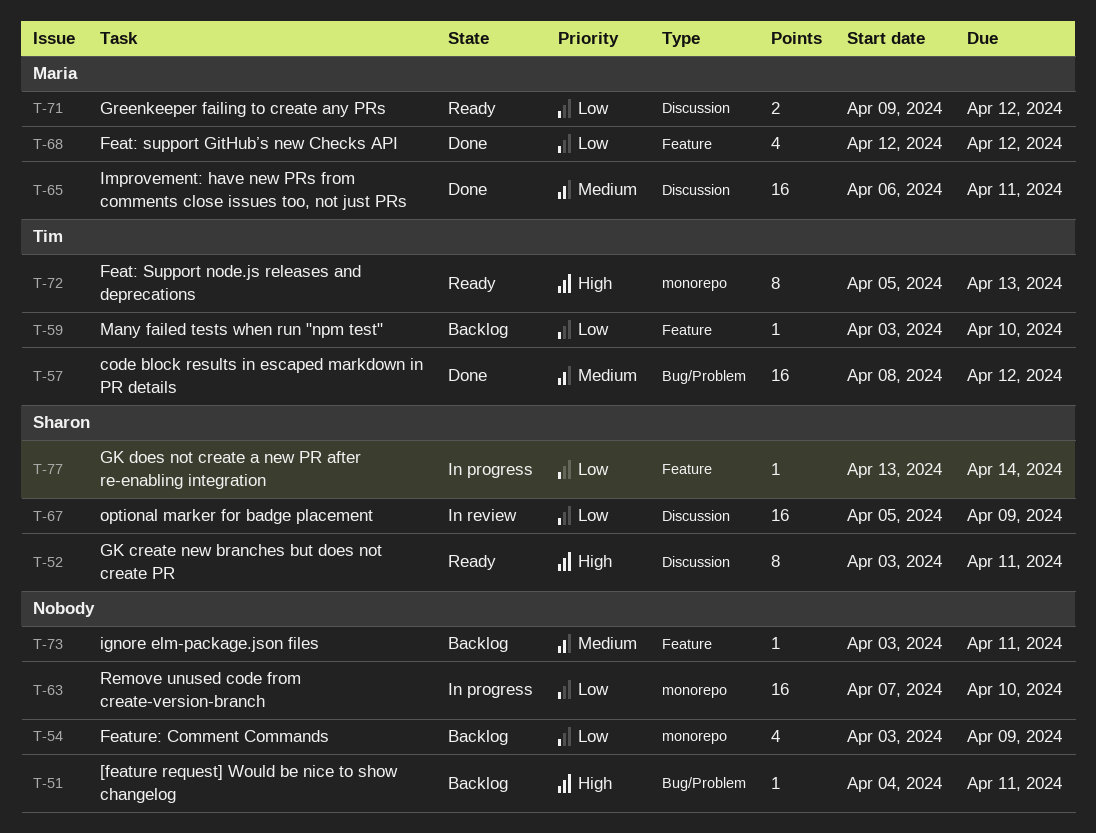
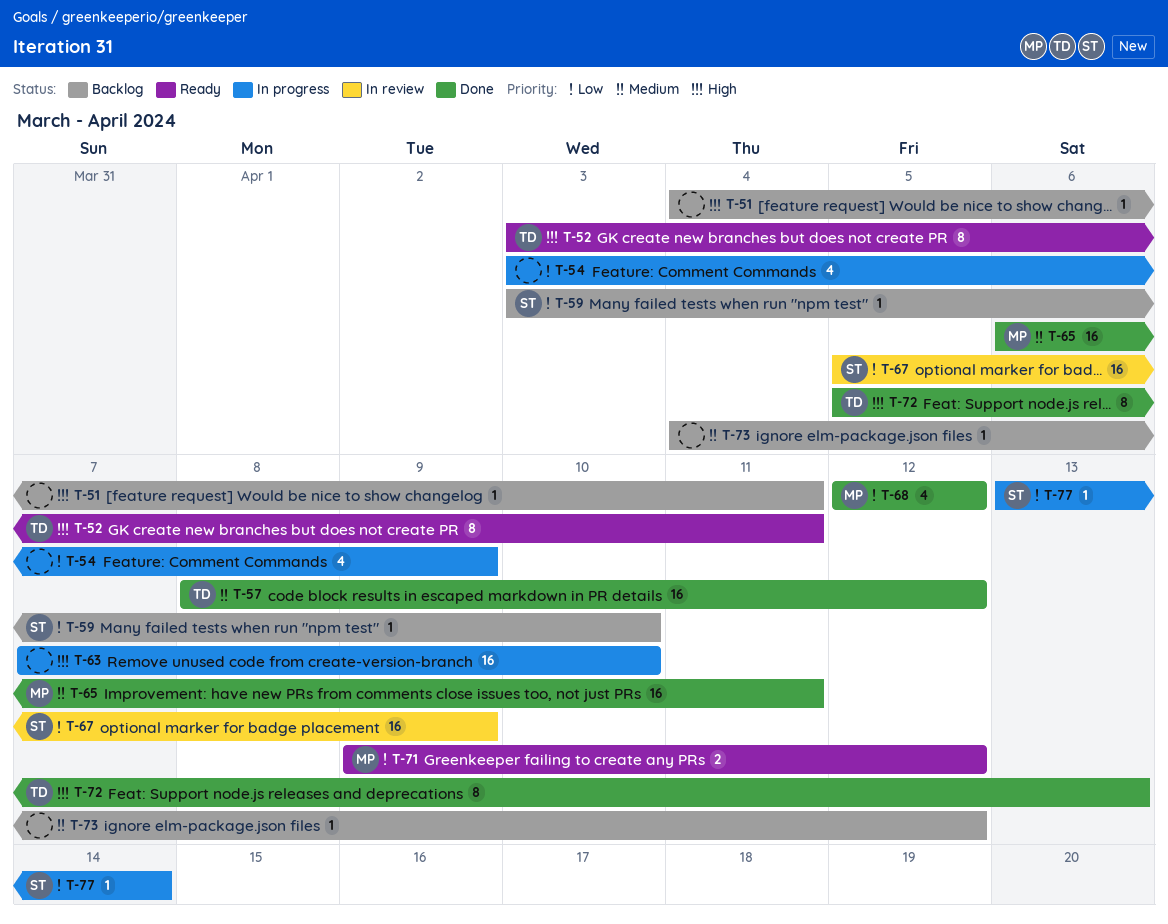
T-52, owner: Sharon -> Tim
T-54, status: Backlog -> In progress
T-59, owner: Tim -> Sharon
T-63, priority: Low -> High
T-72, status: Ready -> Done
T-73, start: Apr 3 -> Apr 4
T-73, due: Apr 11 -> Apr 12

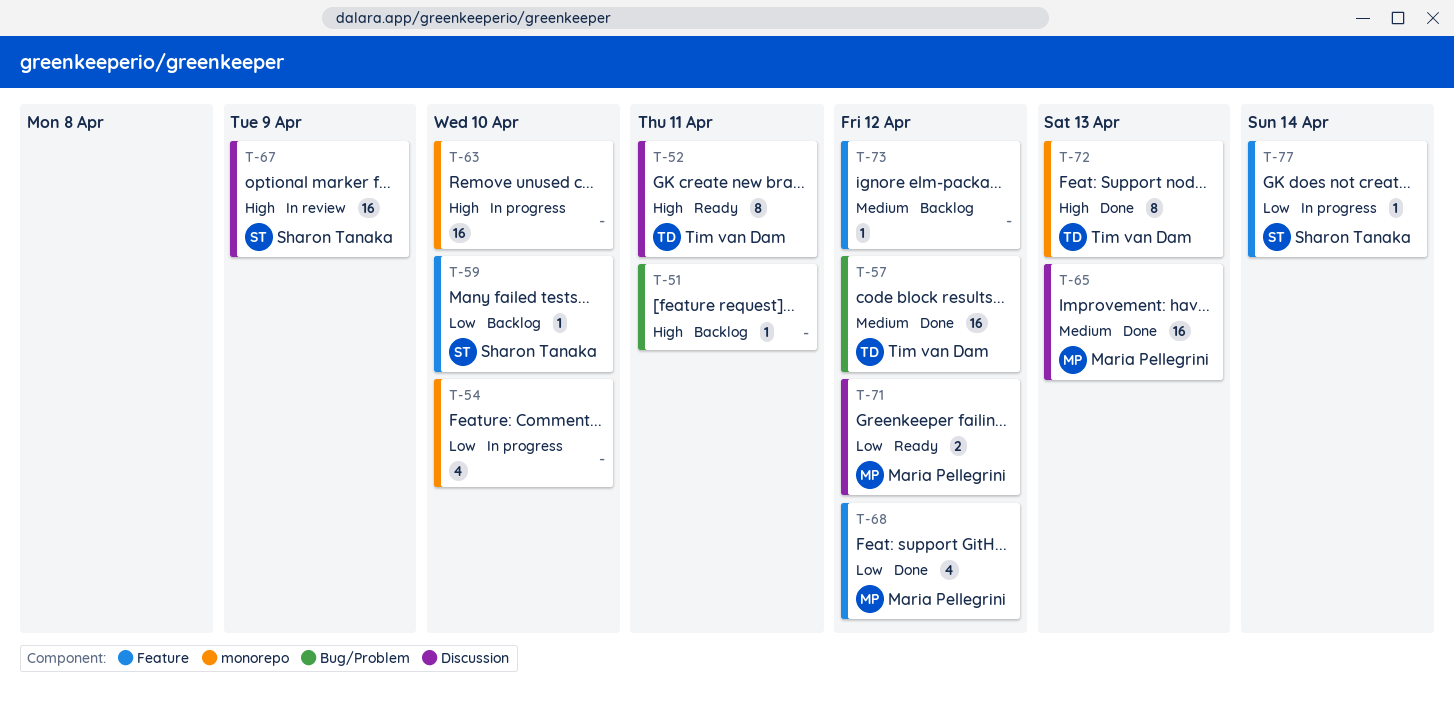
T-54, due: Apr 9 -> Apr 10
T-65, due: Apr 11 -> Apr 13
T-67, priority: Low -> High

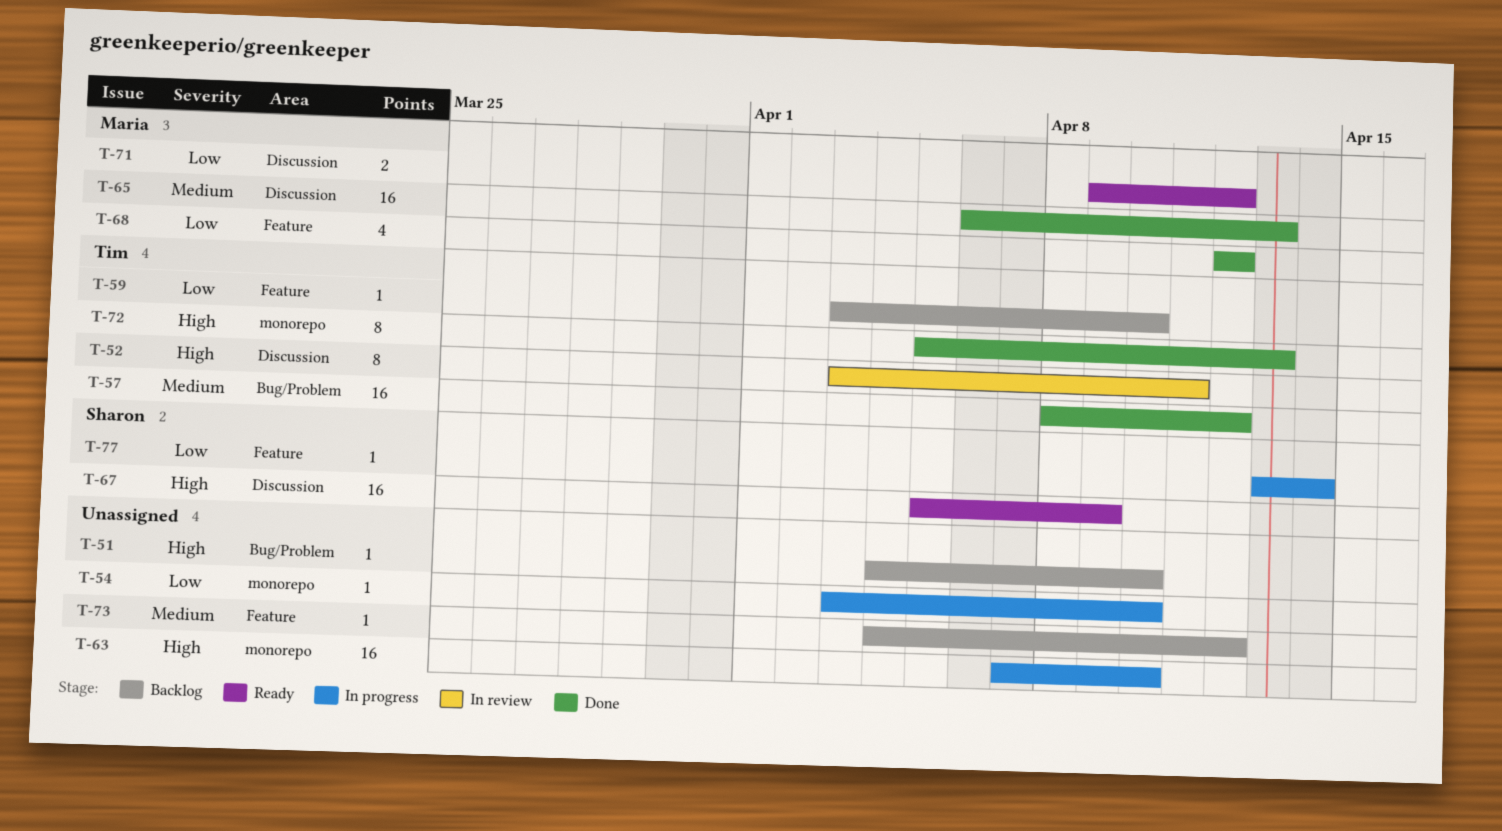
T-51, due: Apr 11 -> Apr 10
T-52, status: Ready -> In review
T-54, estimate: 4 -> 1
T-59, owner: Sharon Tanaka -> Tim van Dam
T-67, status: In review -> Ready

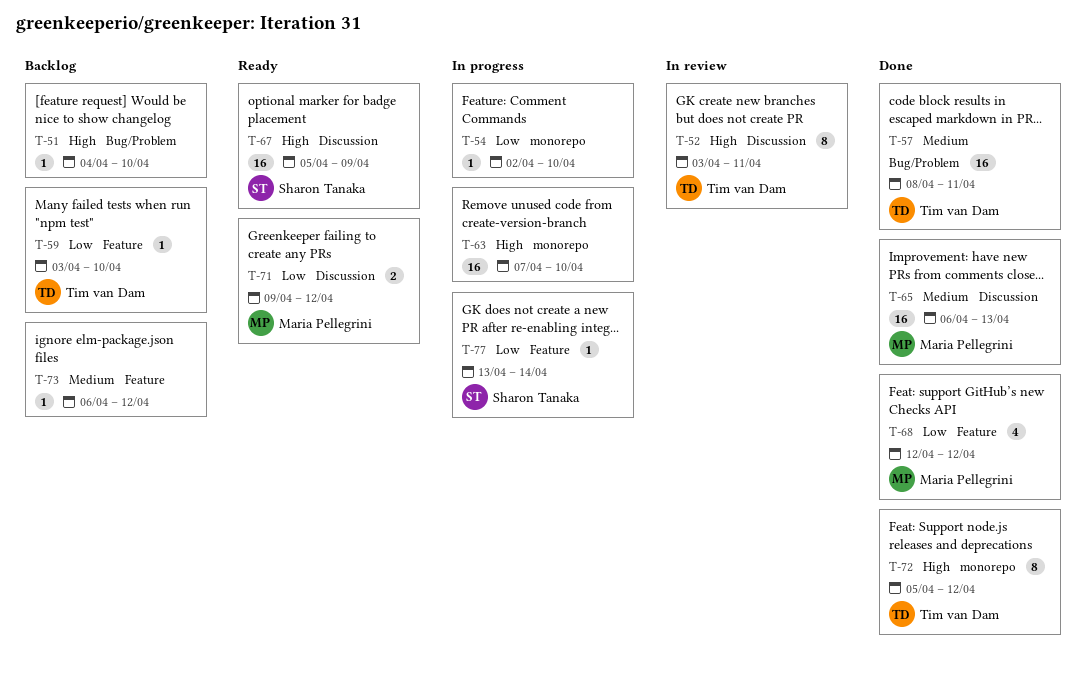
T-54, start: Apr 3 -> Apr 2
T-57, due: Apr 12 -> Apr 11
T-72, due: Apr 13 -> Apr 12
T-73, start: Apr 4 -> Apr 6

